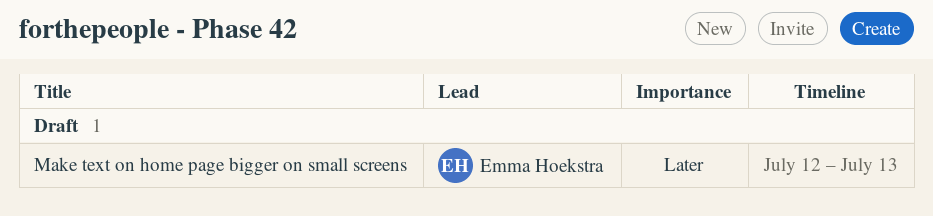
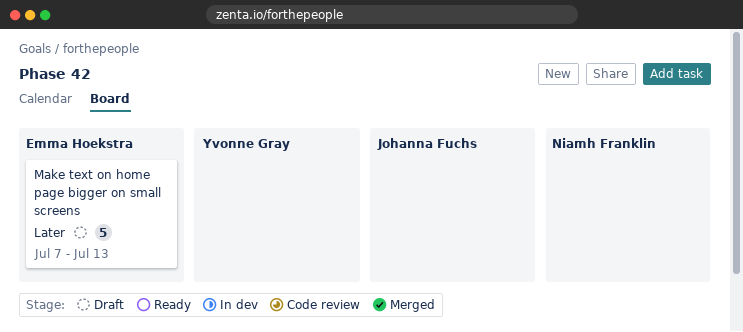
Make text on home page bigger on small screens, start: Jul 12 -> Jul 7

